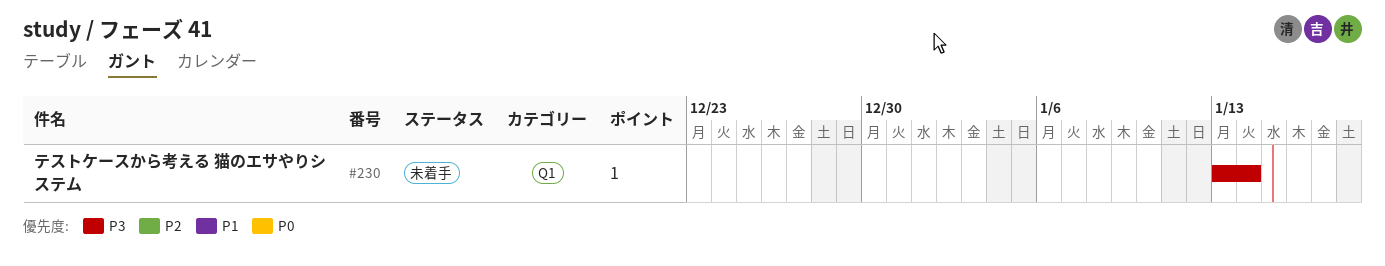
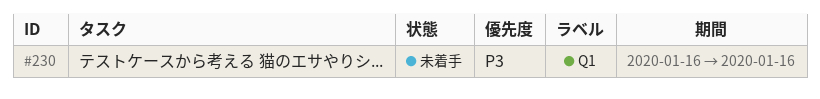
#230, start: Jan 13 -> Jan 16
#230, due: Jan 14 -> Jan 16

